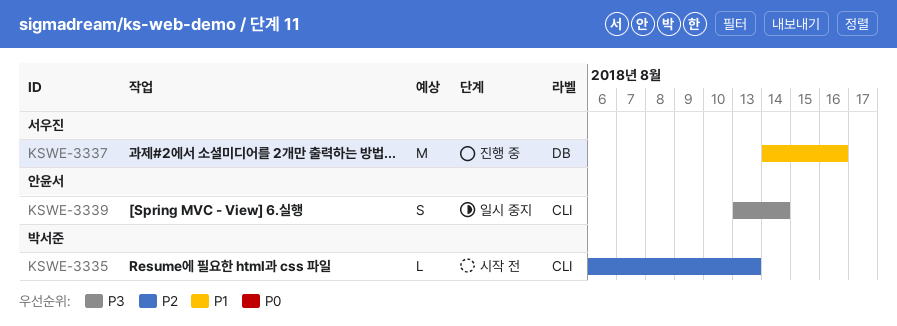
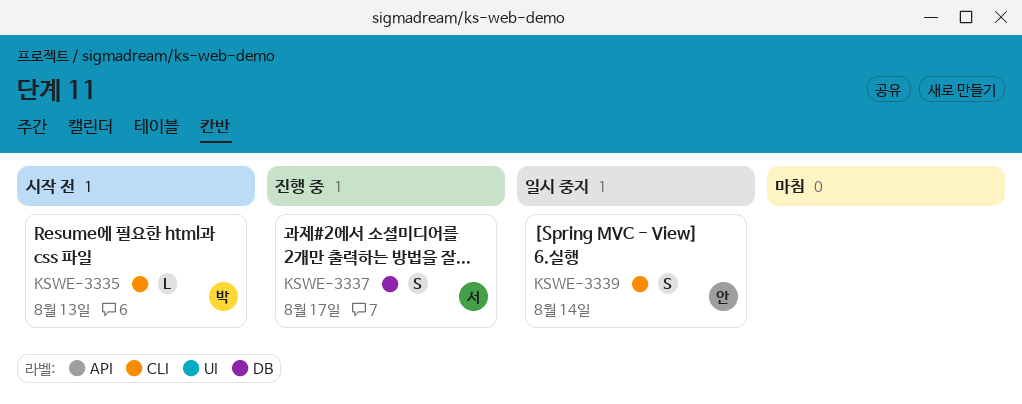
KSWE-3337, estimate: M -> S
KSWE-3337, due: Aug 16 -> Aug 17

